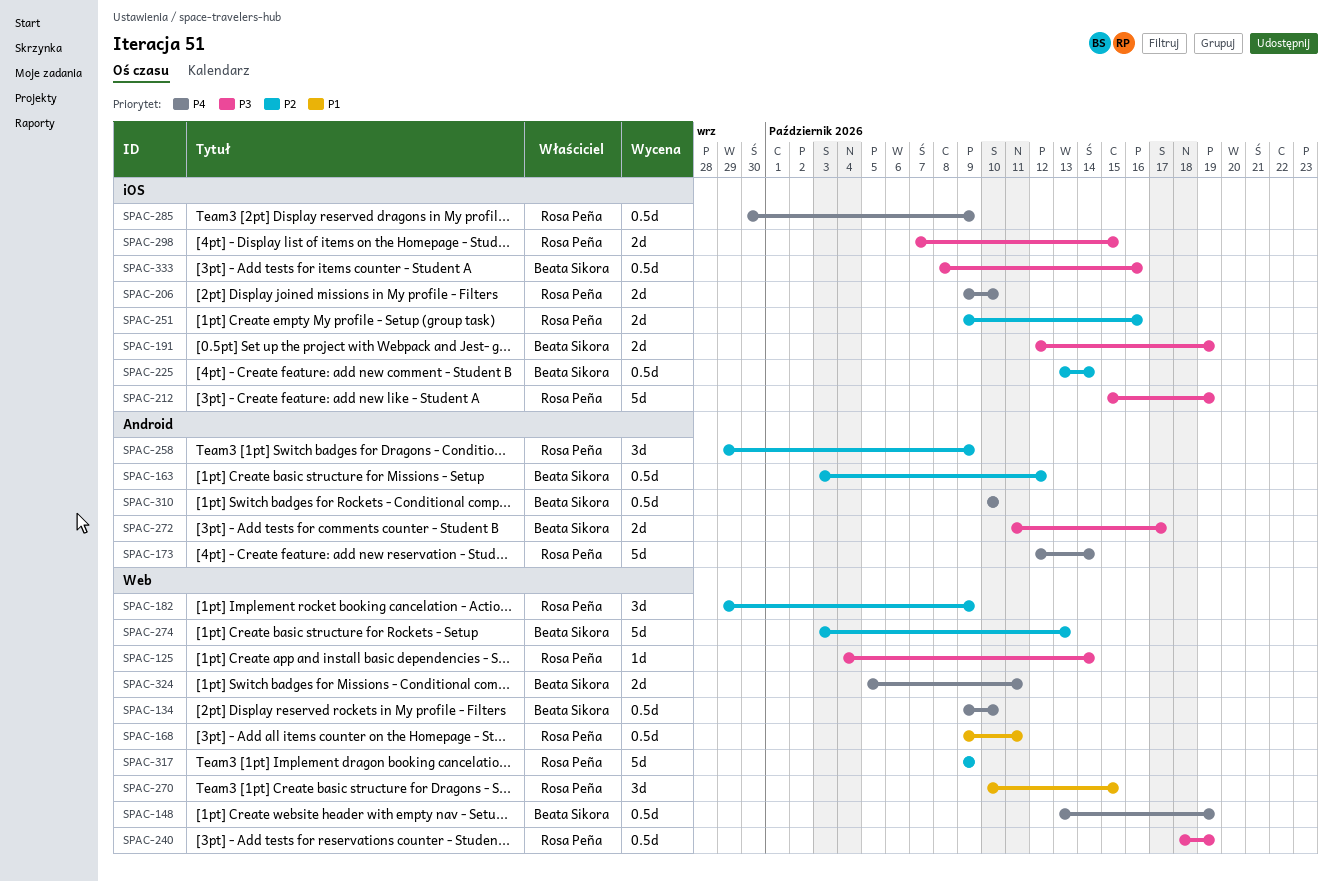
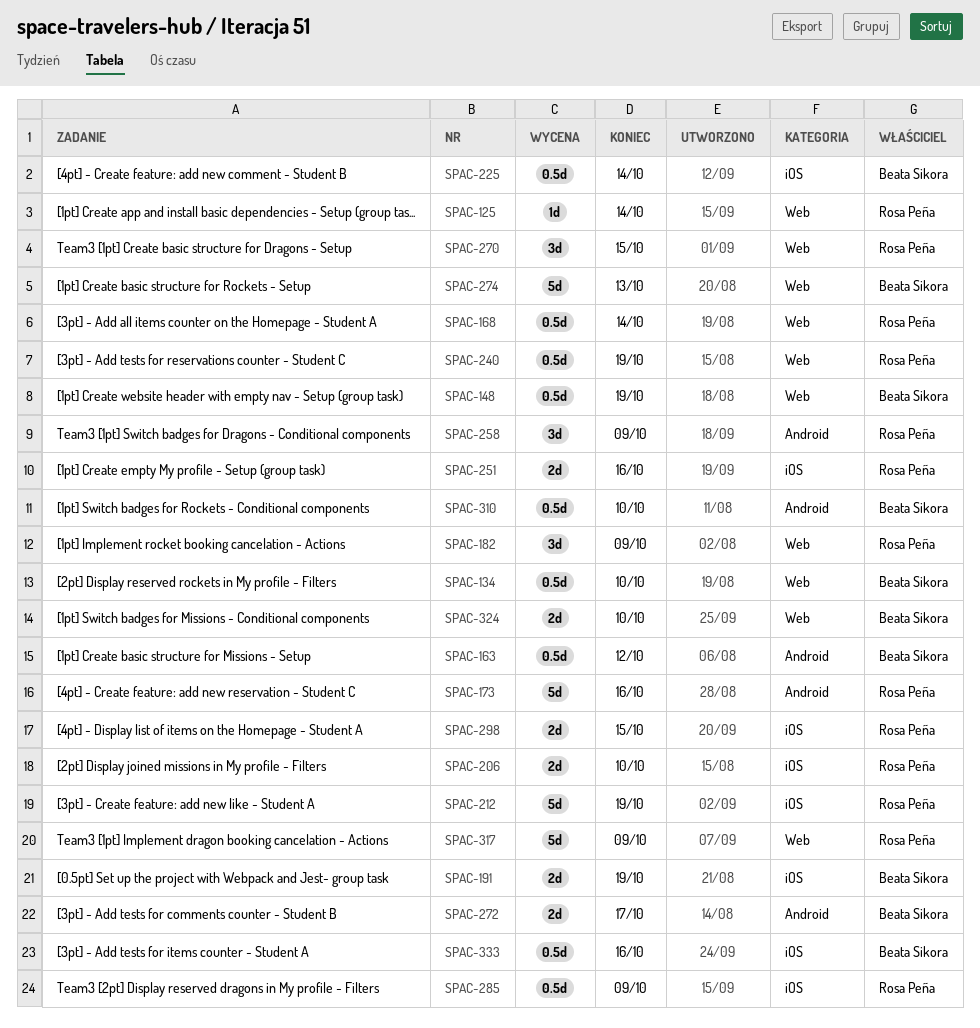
SPAC-168, due: Oct 11 -> Oct 14
SPAC-173, due: Oct 14 -> Oct 16
SPAC-324, due: Oct 11 -> Oct 10

